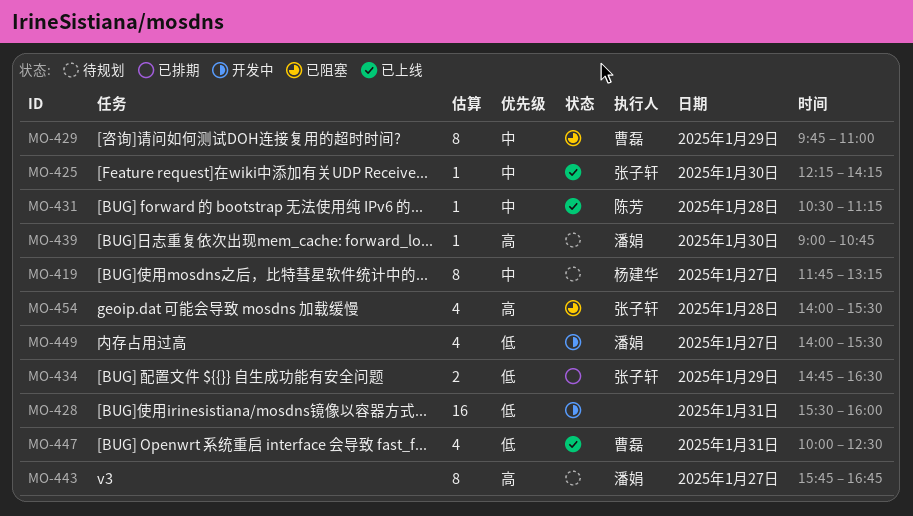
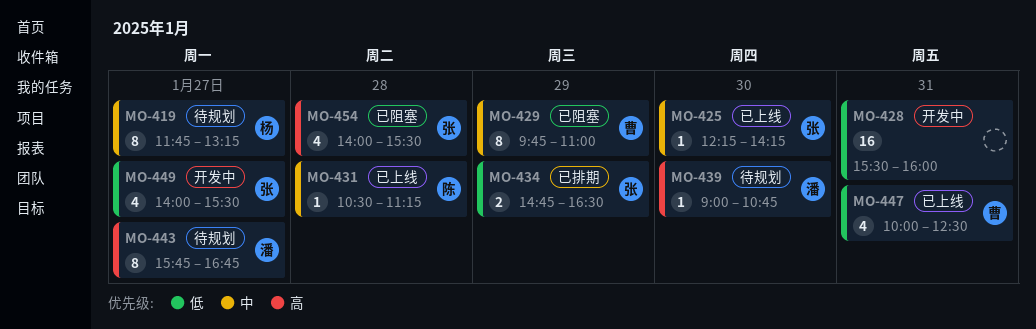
MO-449, owner: 潘娟 -> 张子轩

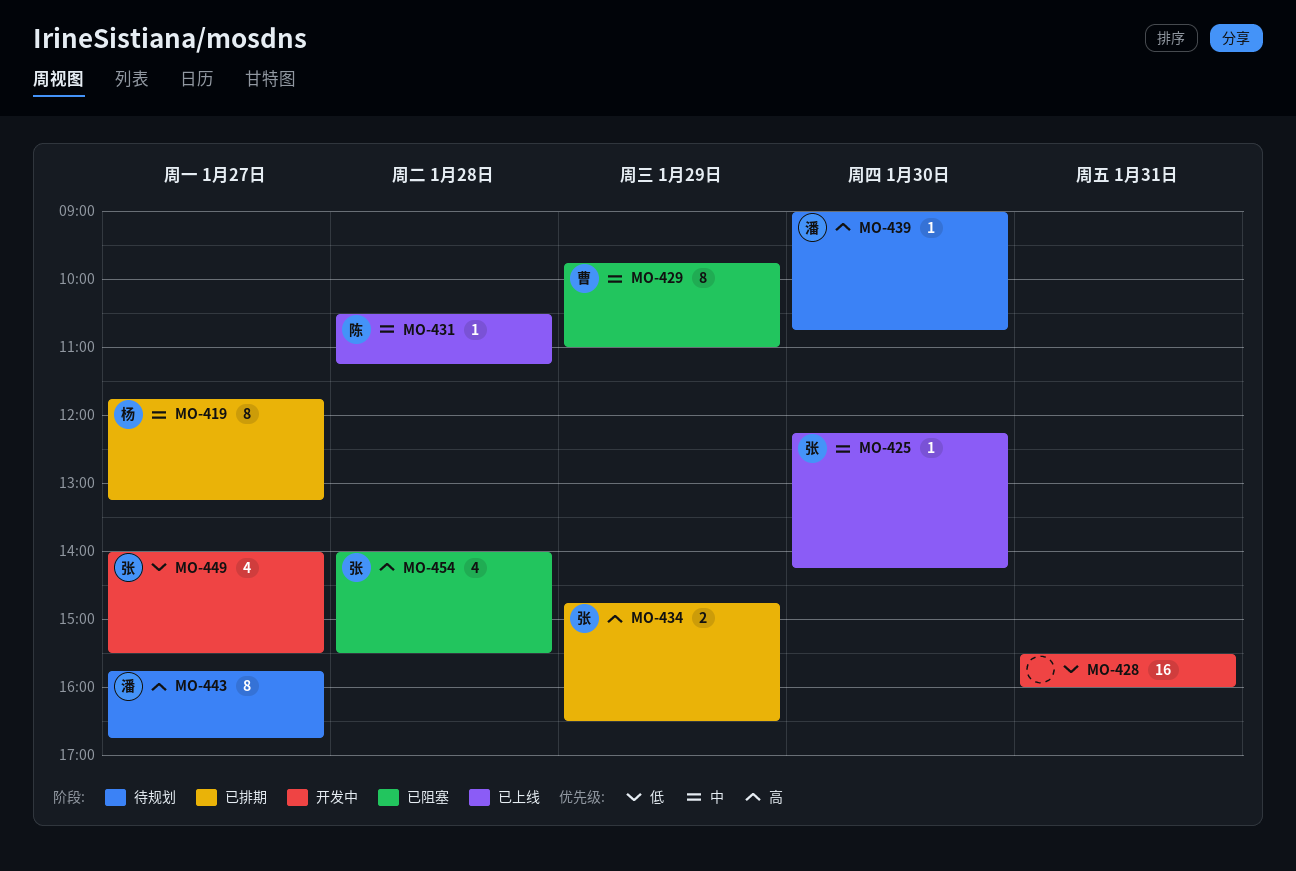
MO-419, status: 待规划 -> 已排期
MO-434, priority: 低 -> 高
MO-447: present -> none

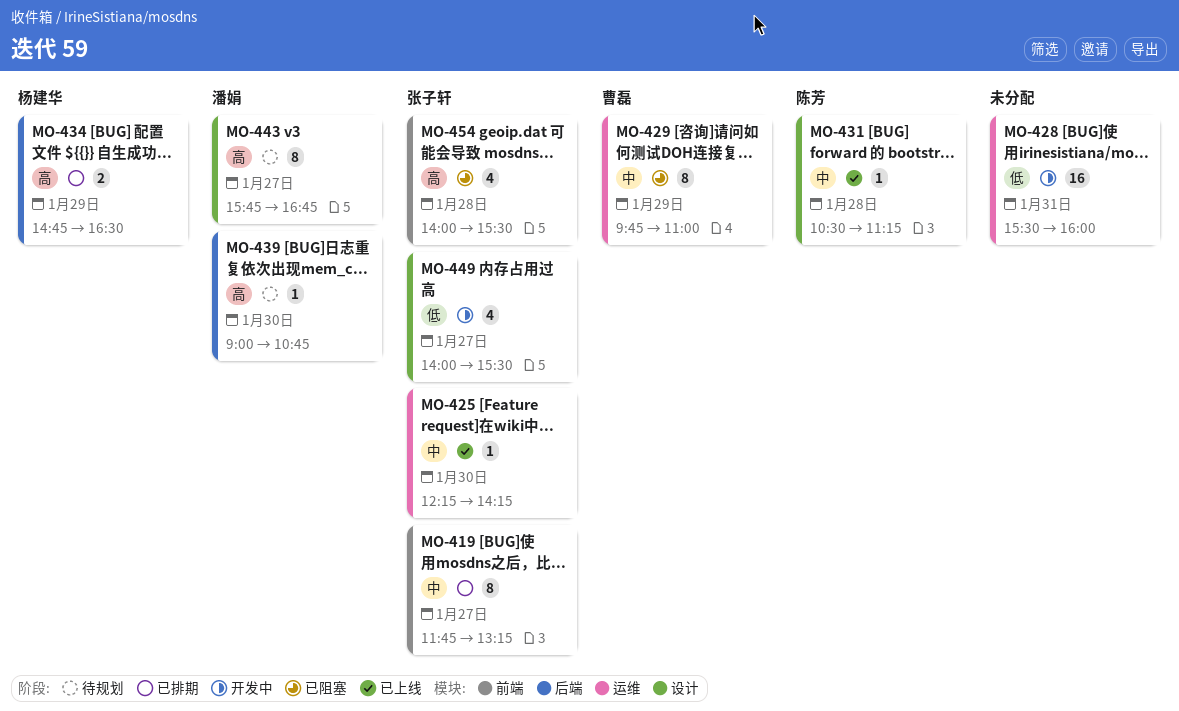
MO-419, owner: 杨建华 -> 张子轩
MO-434, owner: 张子轩 -> 杨建华

